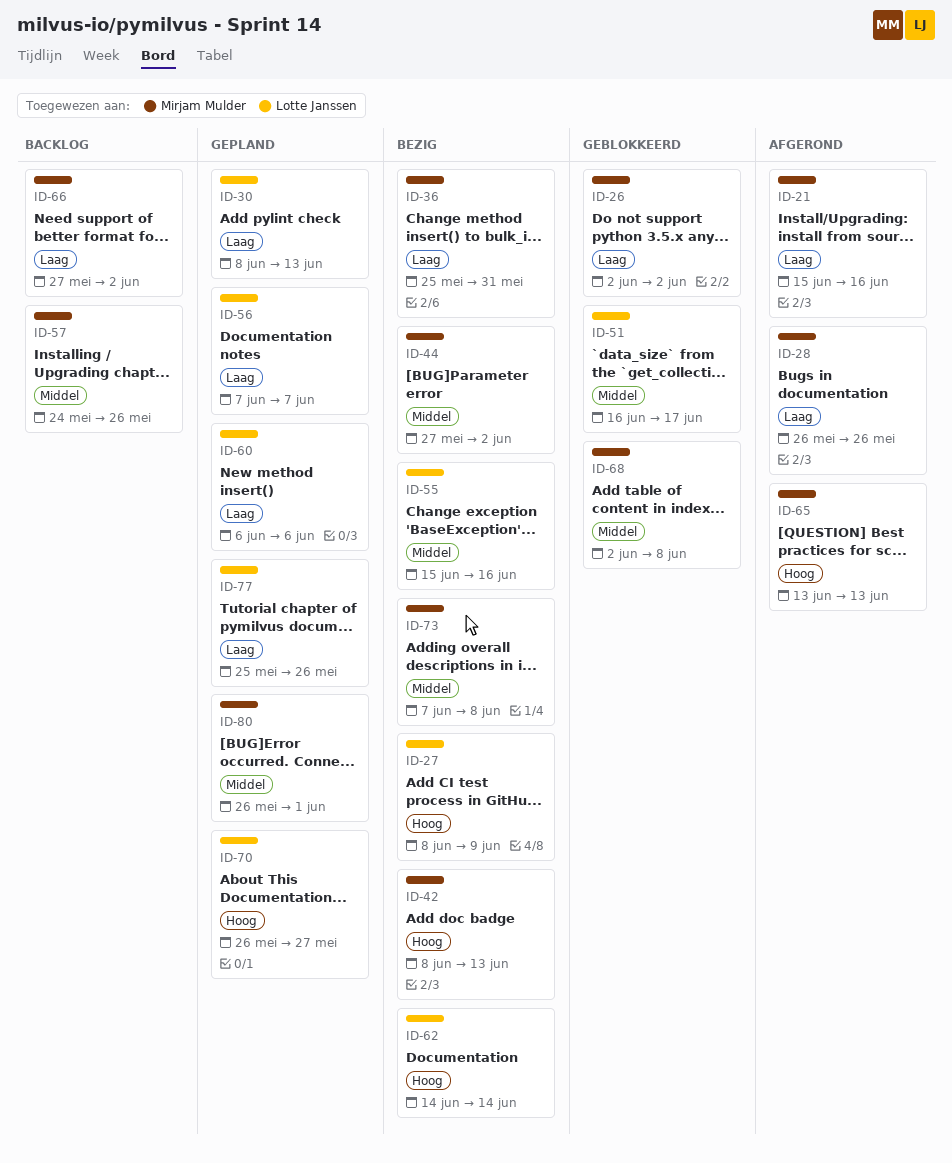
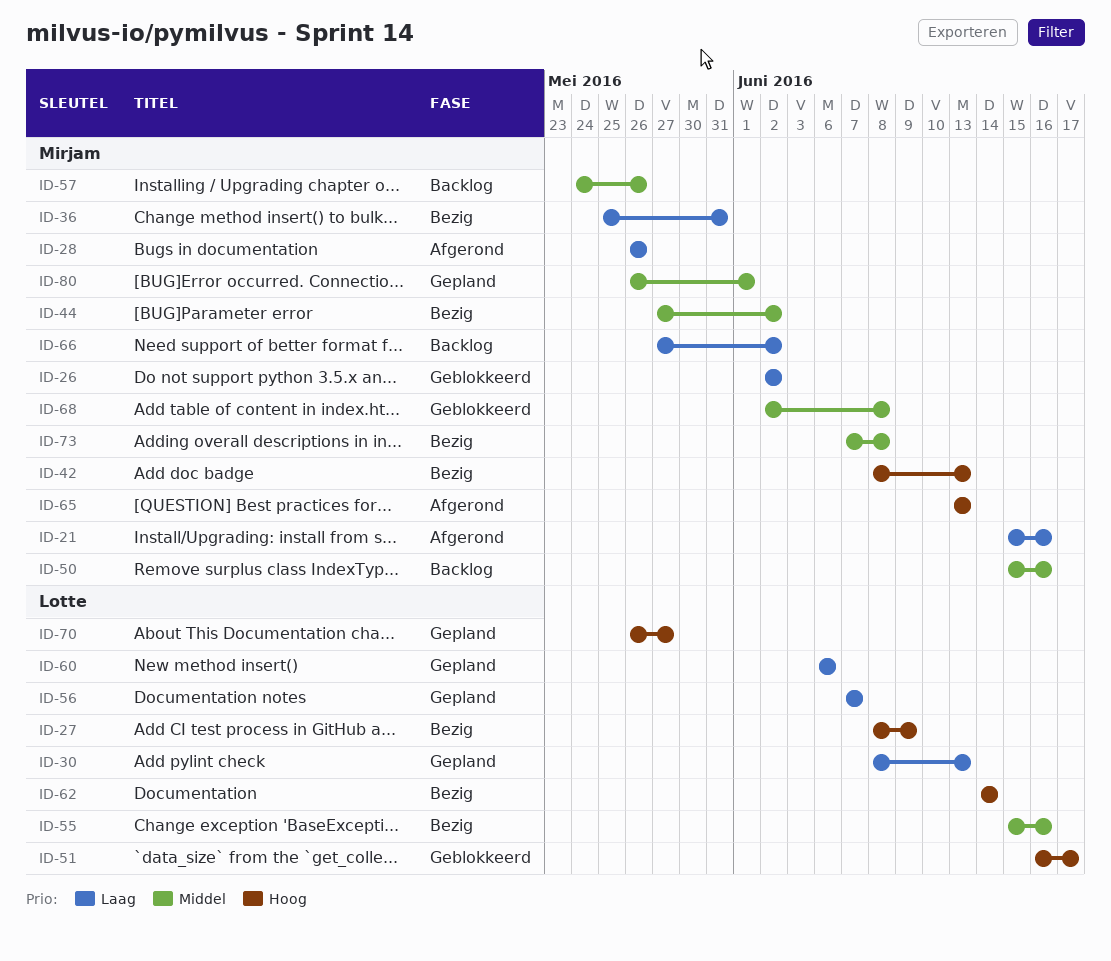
ID-50: none -> present
ID-51, priority: Middel -> Hoog
ID-77: present -> none

